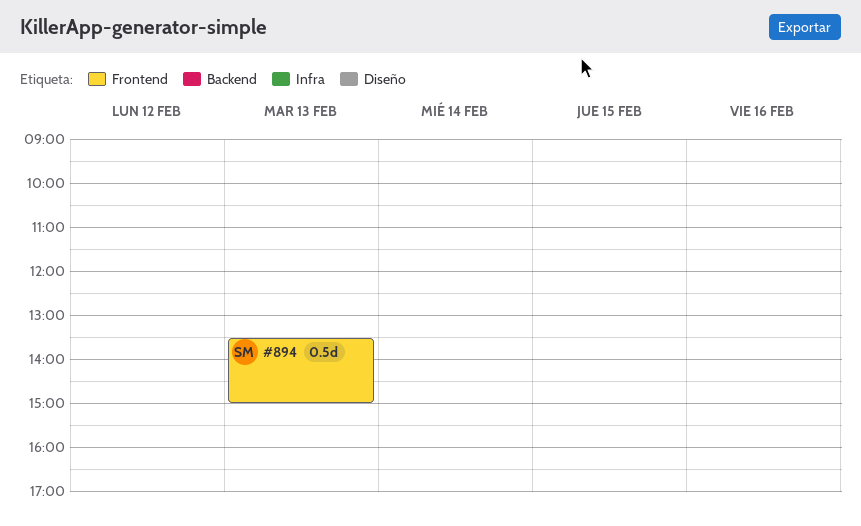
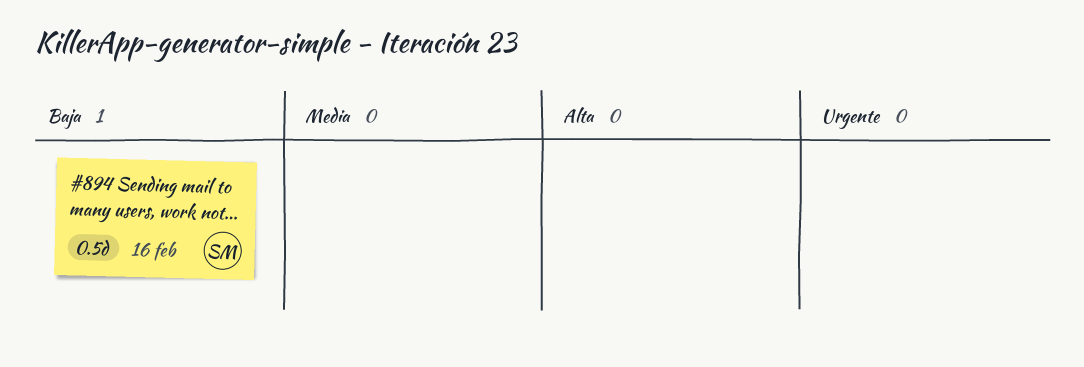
#894, day: Feb 13 -> Feb 16

